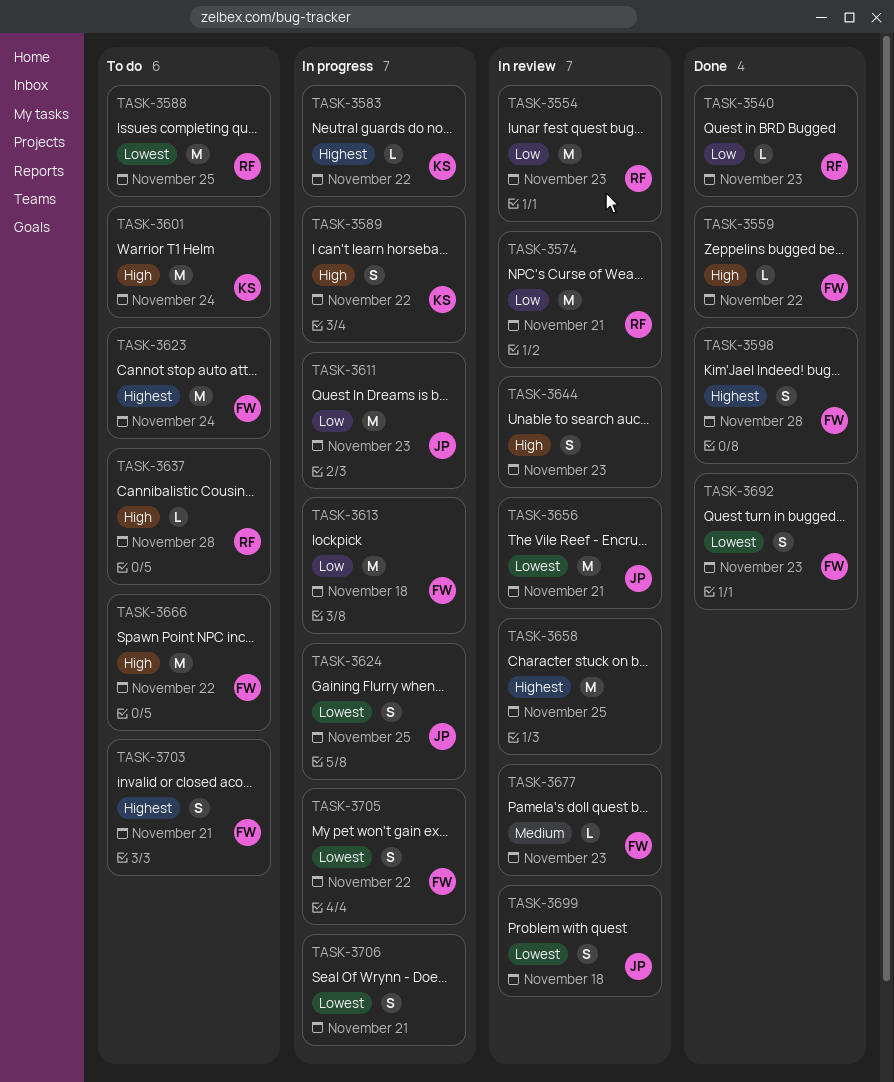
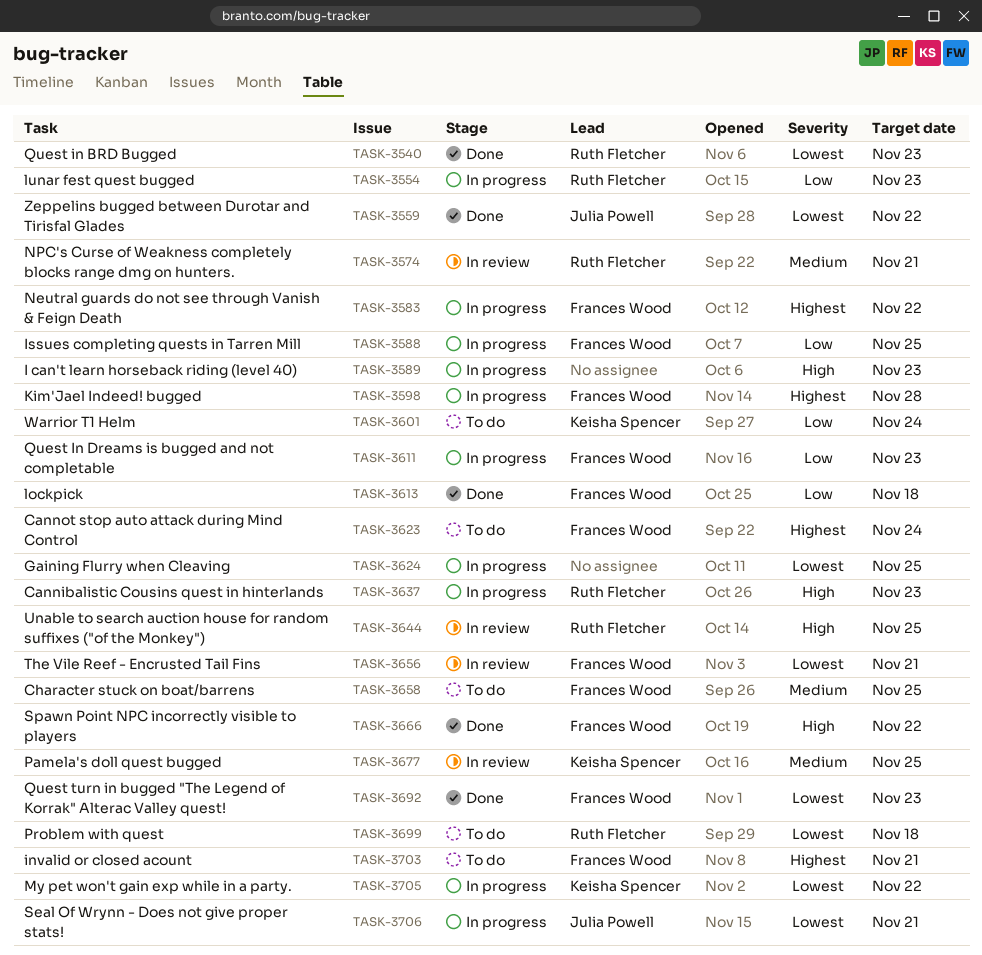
TASK-3540, priority: Low -> Lowest
TASK-3554, status: In review -> In progress
TASK-3559, owner: Frances Wood -> Julia Powell
TASK-3559, priority: High -> Lowest
TASK-3574, priority: Low -> Medium
TASK-3583, owner: Keisha Spencer -> Frances Wood
TASK-3588, status: To do -> In progress
TASK-3588, owner: Ruth Fletcher -> Frances Wood
TASK-3588, priority: Lowest -> Low
TASK-3589, owner: Keisha Spencer -> none
TASK-3589, due: Nov 22 -> Nov 23
TASK-3598, status: Done -> In progress
TASK-3601, priority: High -> Low
TASK-3611, owner: Julia Powell -> Frances Wood
TASK-3613, status: In progress -> Done
TASK-3624, owner: Julia Powell -> none
TASK-3637, status: To do -> In progress
TASK-3637, due: Nov 28 -> Nov 23
TASK-3644, owner: none -> Ruth Fletcher
TASK-3644, due: Nov 23 -> Nov 25
TASK-3656, owner: Julia Powell -> Frances Wood
TASK-3658, status: In review -> To do
TASK-3658, owner: none -> Frances Wood
TASK-3658, priority: Highest -> Medium
TASK-3666, status: To do -> Done
TASK-3677, owner: Frances Wood -> Keisha Spencer
TASK-3677, due: Nov 23 -> Nov 25
TASK-3699, status: In review -> To do
TASK-3699, owner: Julia Powell -> Ruth Fletcher
TASK-3705, owner: Frances Wood -> Keisha Spencer
TASK-3706, owner: none -> Julia Powell

